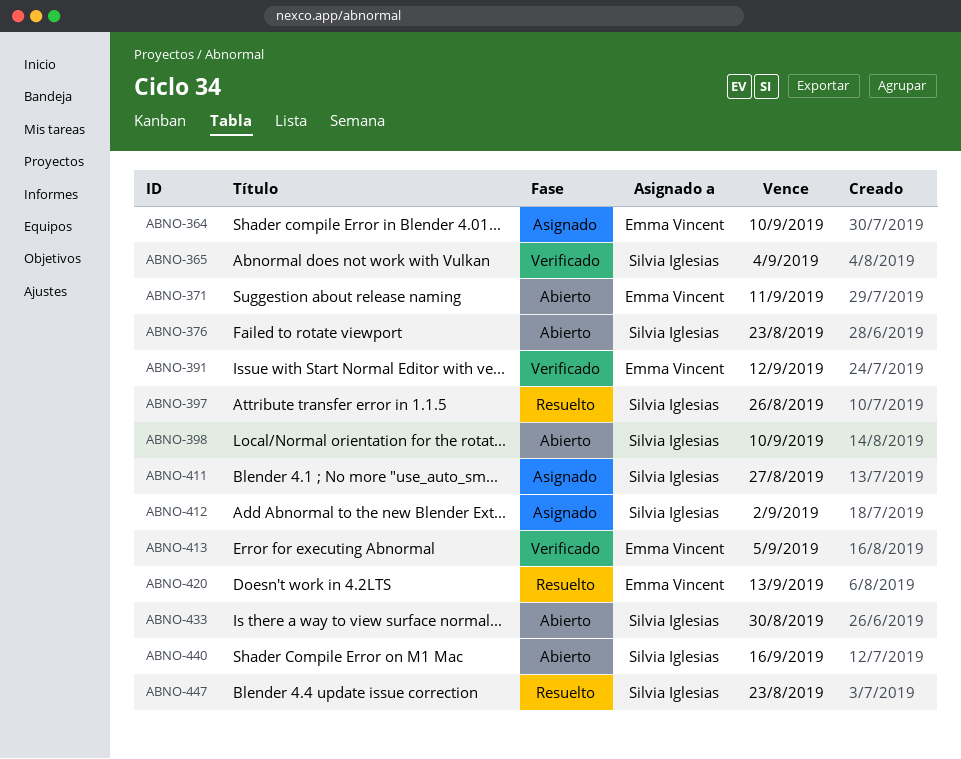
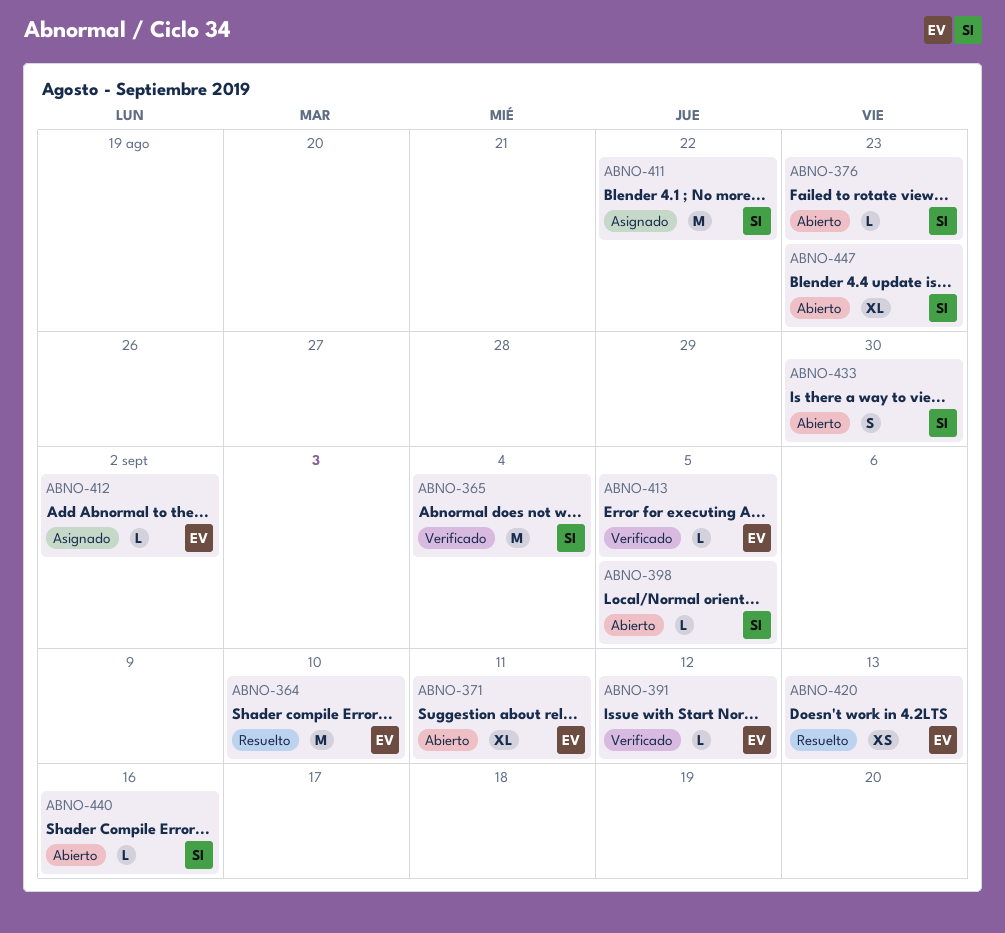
ABNO-364, status: Asignado -> Resuelto
ABNO-397: present -> none
ABNO-398, due: Sep 10 -> Sep 5
ABNO-411, due: Aug 27 -> Aug 22
ABNO-412, owner: Silvia Iglesias -> Emma Vincent
ABNO-447, status: Resuelto -> Abierto

